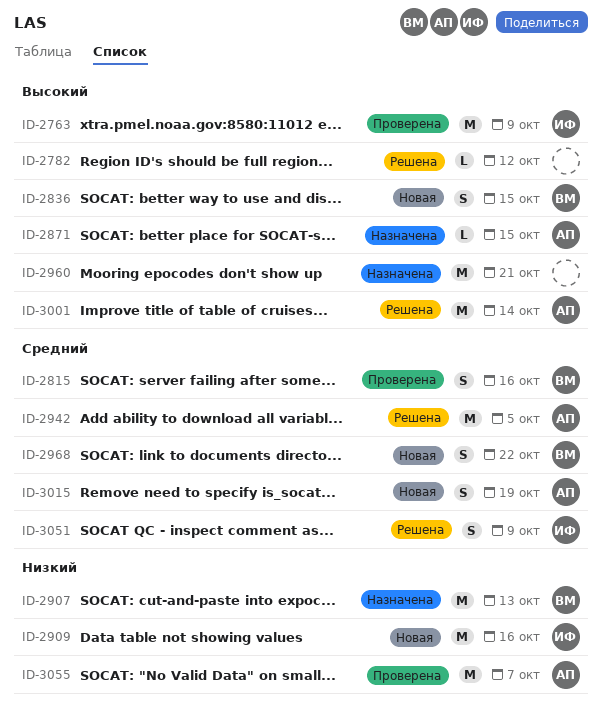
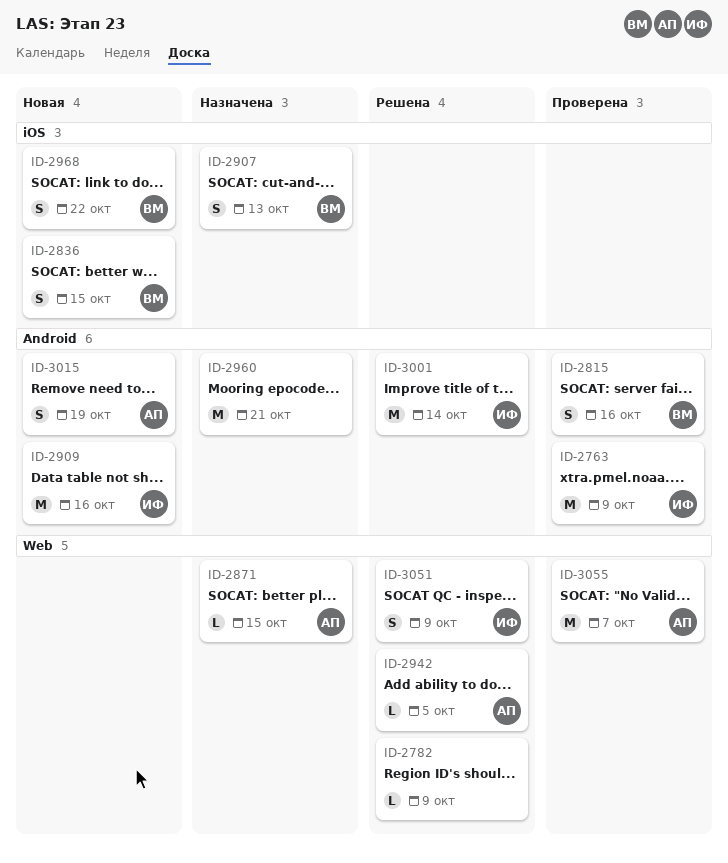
ID-2782, due: Oct 12 -> Oct 9
ID-2907, estimate: M -> S
ID-2942, estimate: M -> L
ID-3001, owner: АП -> ИФ

